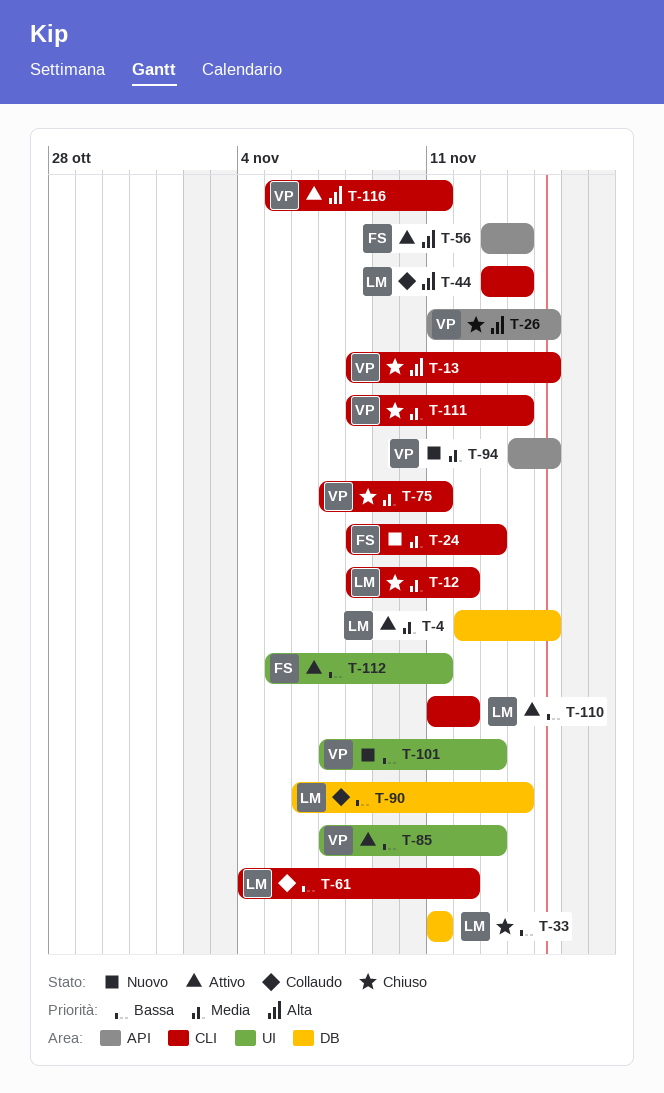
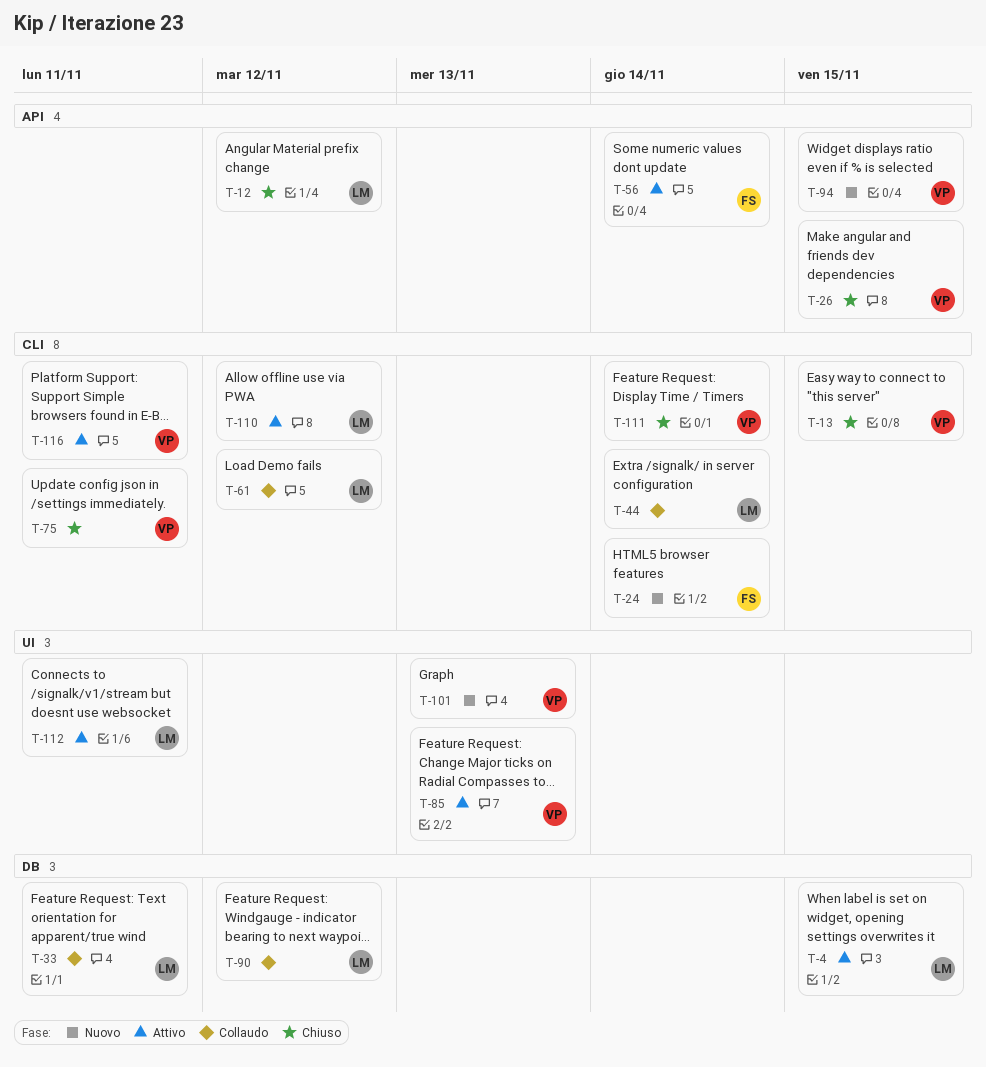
T-12, label: CLI -> API
T-24, due: Nov 13 -> Nov 14
T-33, status: Chiuso -> Collaudo
T-90, due: Nov 14 -> Nov 12
T-112, owner: FS -> LM

